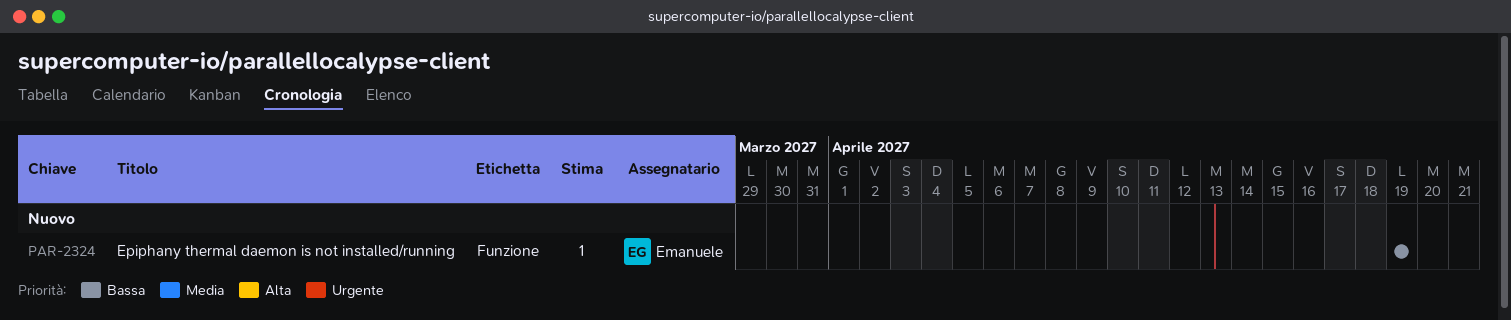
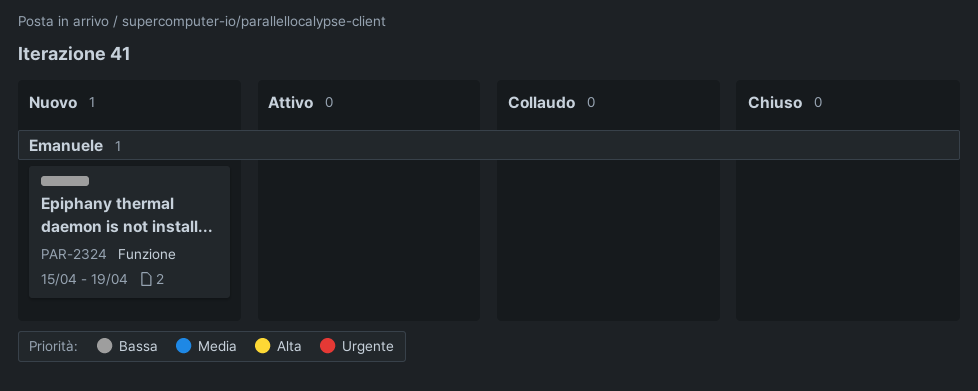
PAR-2324, start: Apr 19 -> Apr 15

